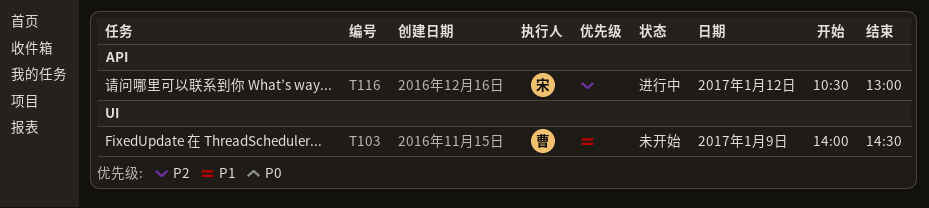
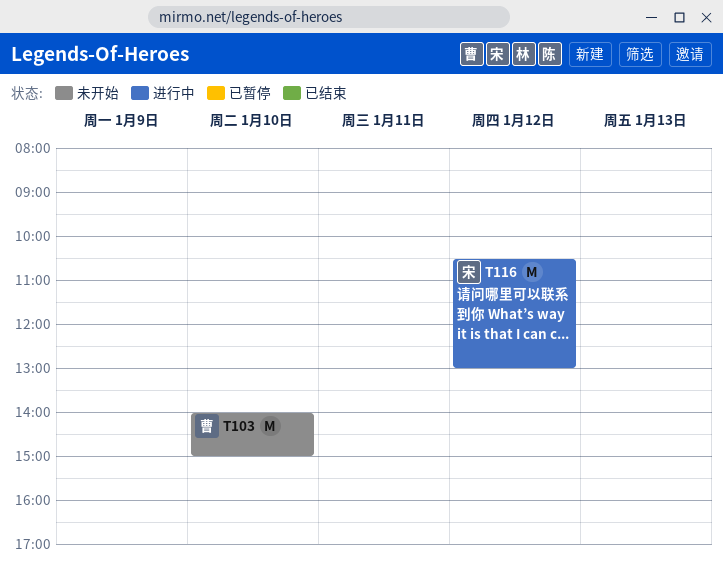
T103, day: Jan 9 -> Jan 10
T103, ends: 14:30 -> 15:00

